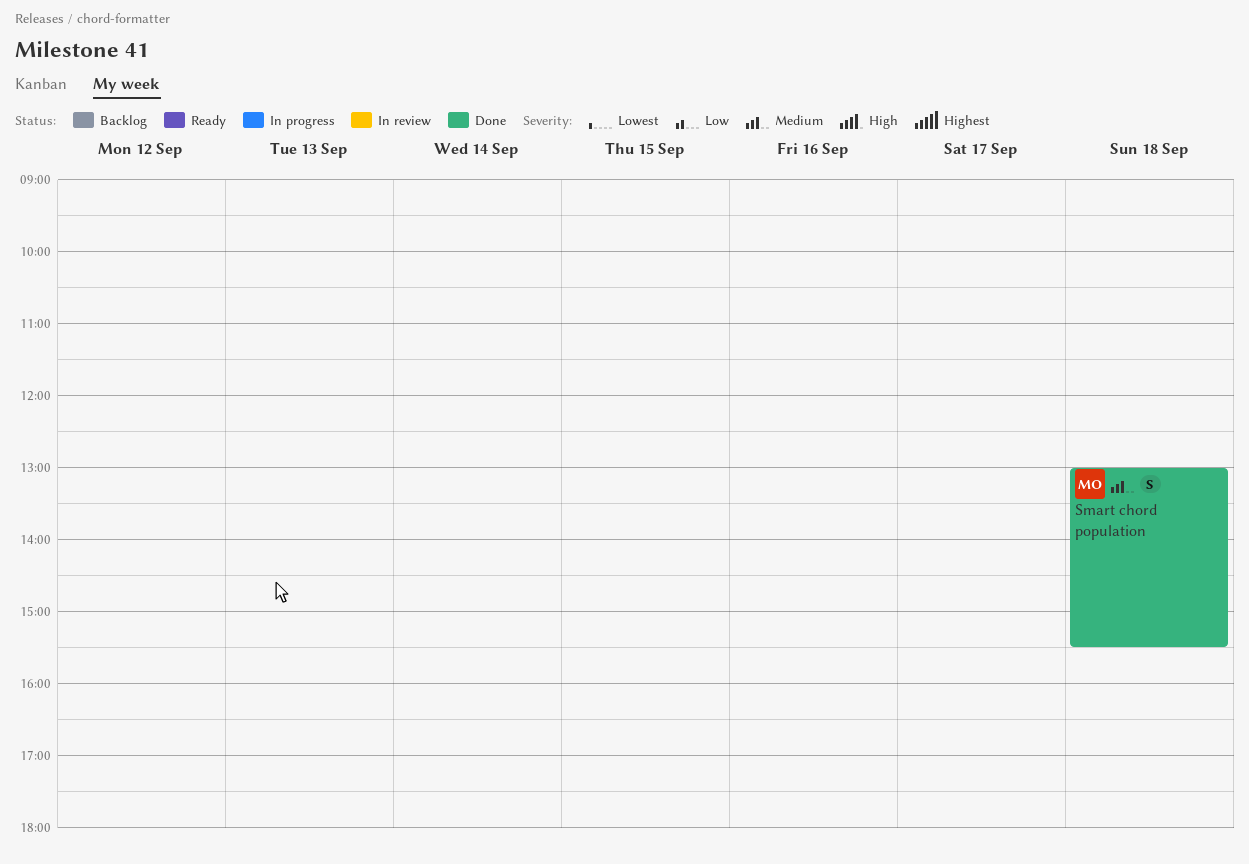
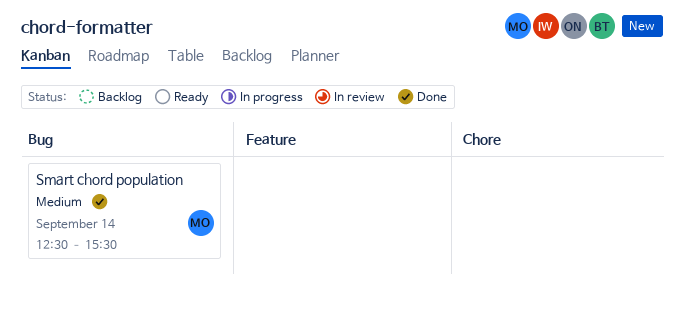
Smart chord population, day: Sep 18 -> Sep 14
Smart chord population, begins: 13:00 -> 12:30

